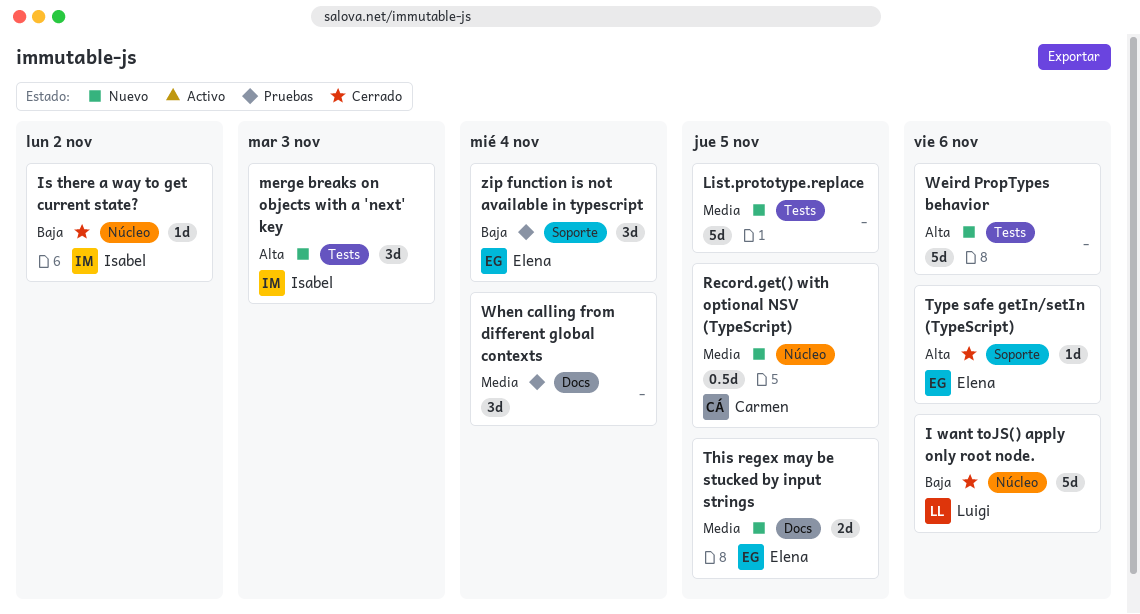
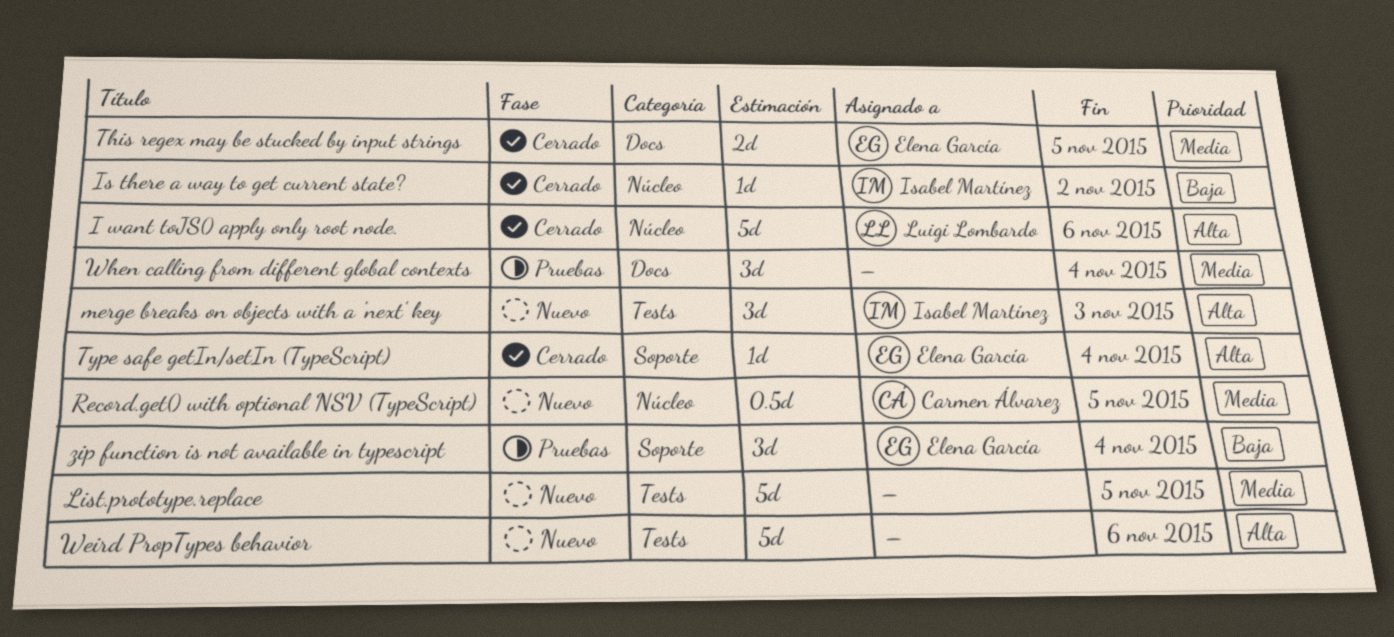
I want toJS() apply only root node., priority: Baja -> Alta
This regex may be stucked by input strings, status: Nuevo -> Cerrado
Type safe getIn/setIn (TypeScript), due: Nov 6 -> Nov 4

